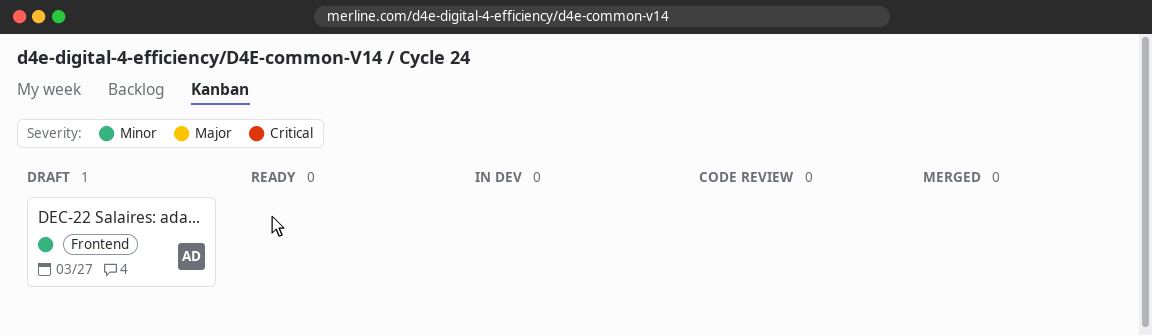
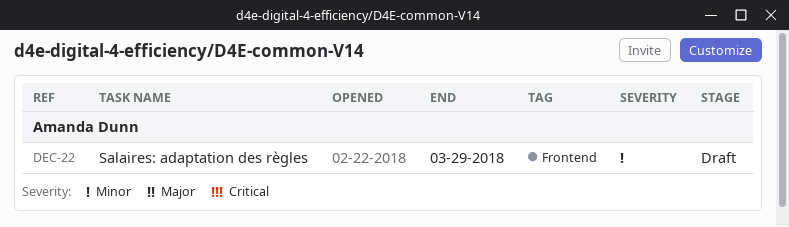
DEC-22, due: Mar 27 -> Mar 29

